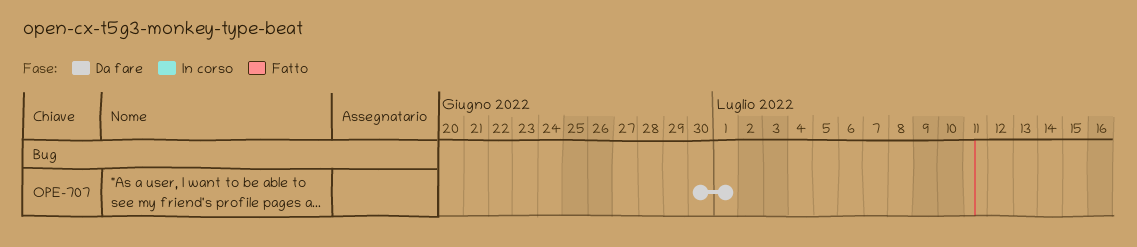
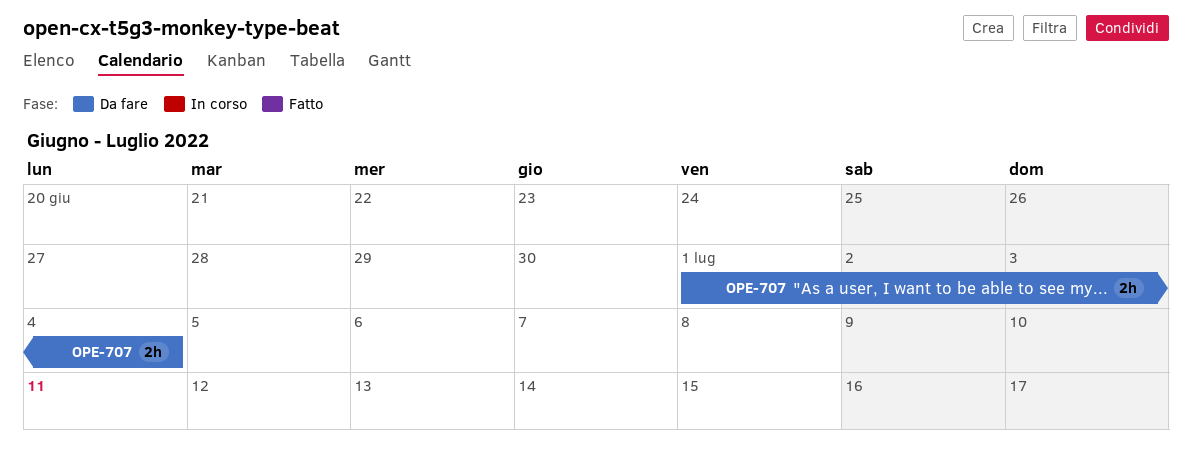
OPE-707, start: Jun 30 -> Jul 1
OPE-707, due: Jul 1 -> Jul 4

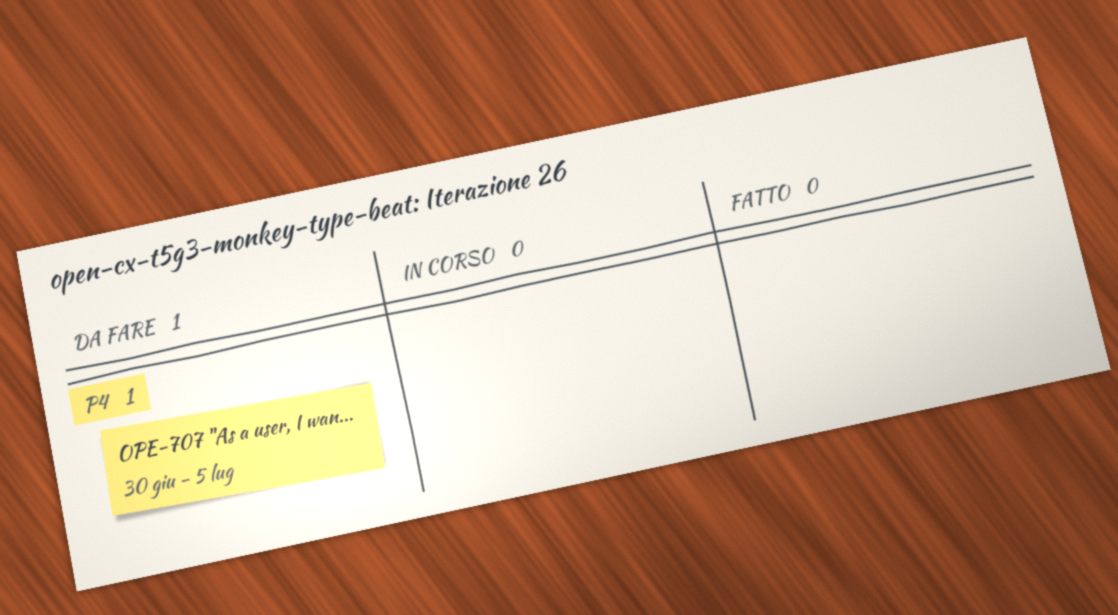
OPE-707, start: Jul 1 -> Jun 30
OPE-707, due: Jul 4 -> Jul 5

